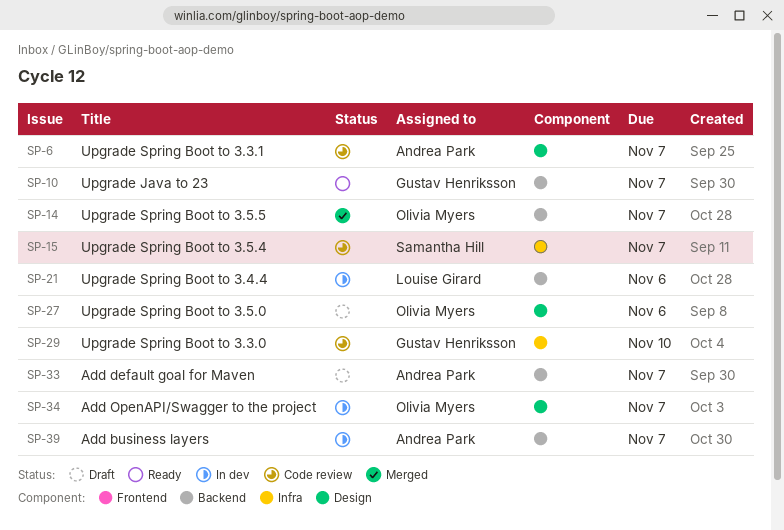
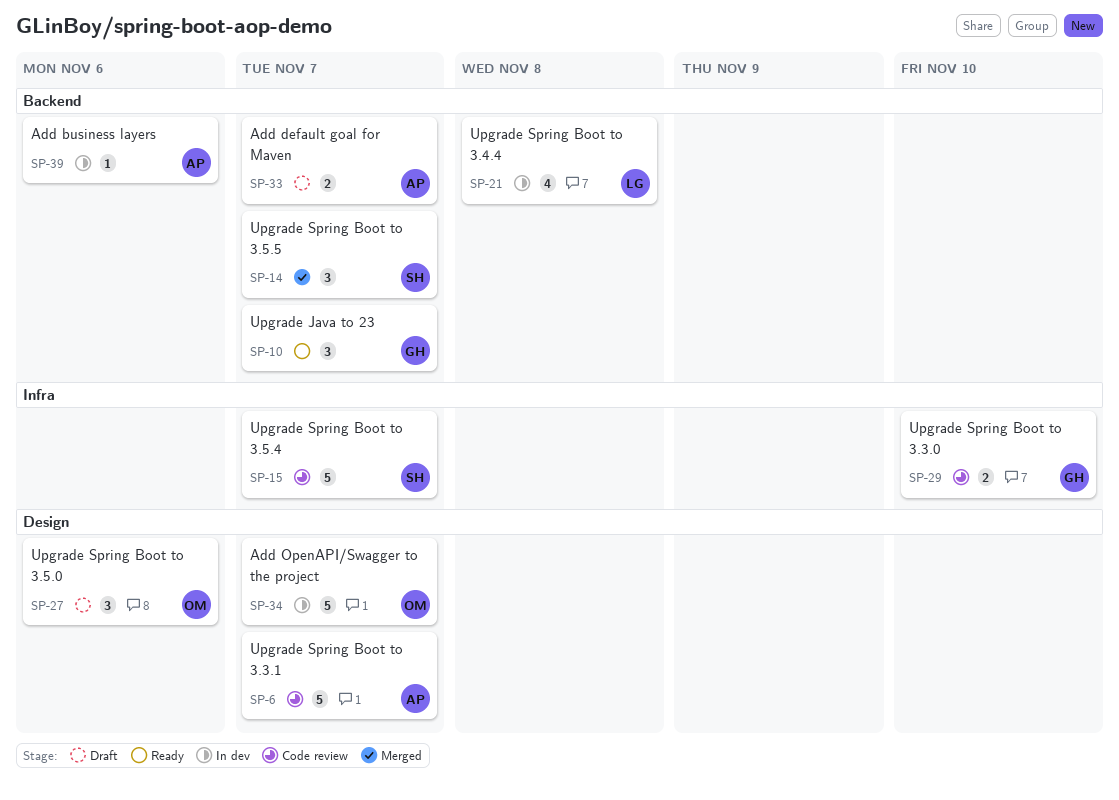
SP-14, owner: Olivia Myers -> Samantha Hill
SP-21, due: Nov 6 -> Nov 8
SP-39, due: Nov 7 -> Nov 6

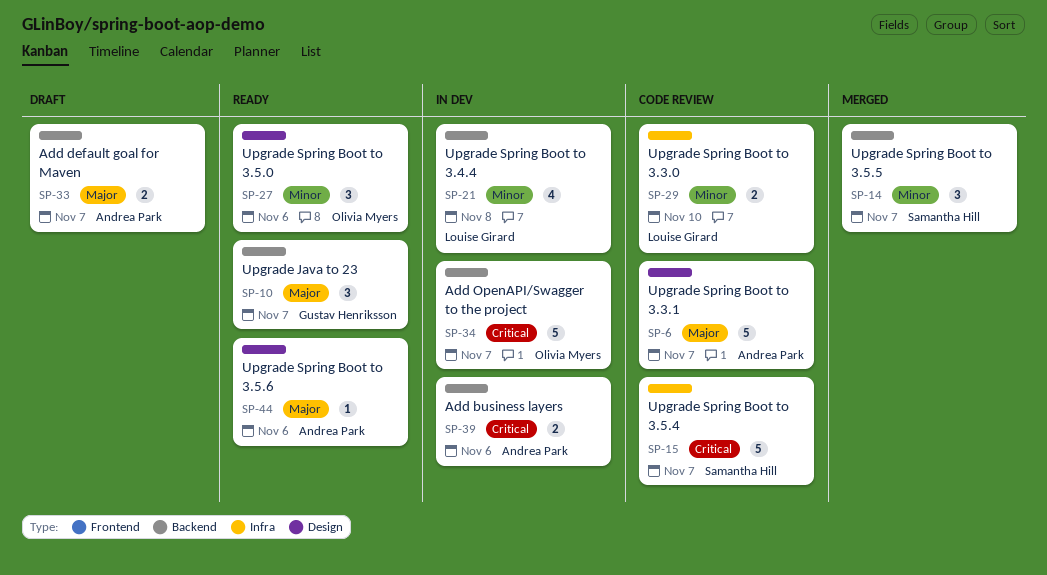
SP-27, status: Draft -> Ready
SP-29, owner: Gustav Henriksson -> Louise Girard
SP-34, label: Design -> Backend
SP-39, estimate: 1 -> 2
SP-44: none -> present

